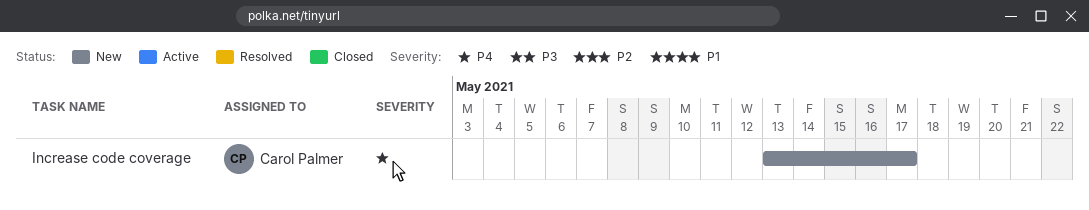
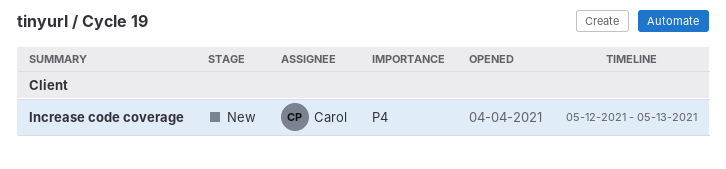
Increase code coverage, start: May 13 -> May 12
Increase code coverage, due: May 17 -> May 13

